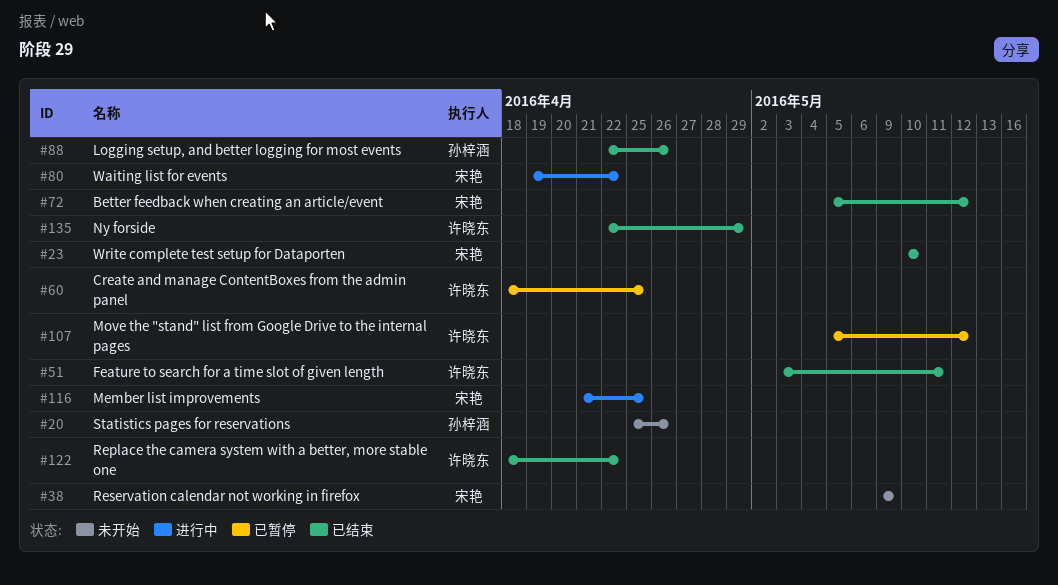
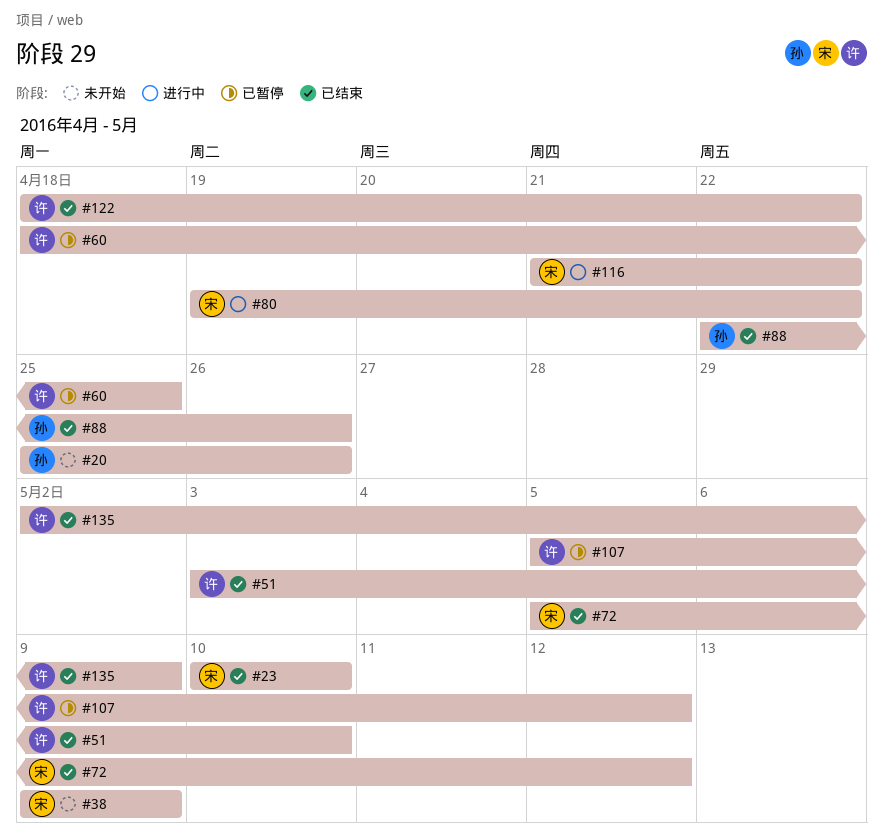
#51, due: May 11 -> May 10
#116, due: Apr 25 -> Apr 22
#135, start: Apr 22 -> May 2
#135, due: Apr 29 -> May 9

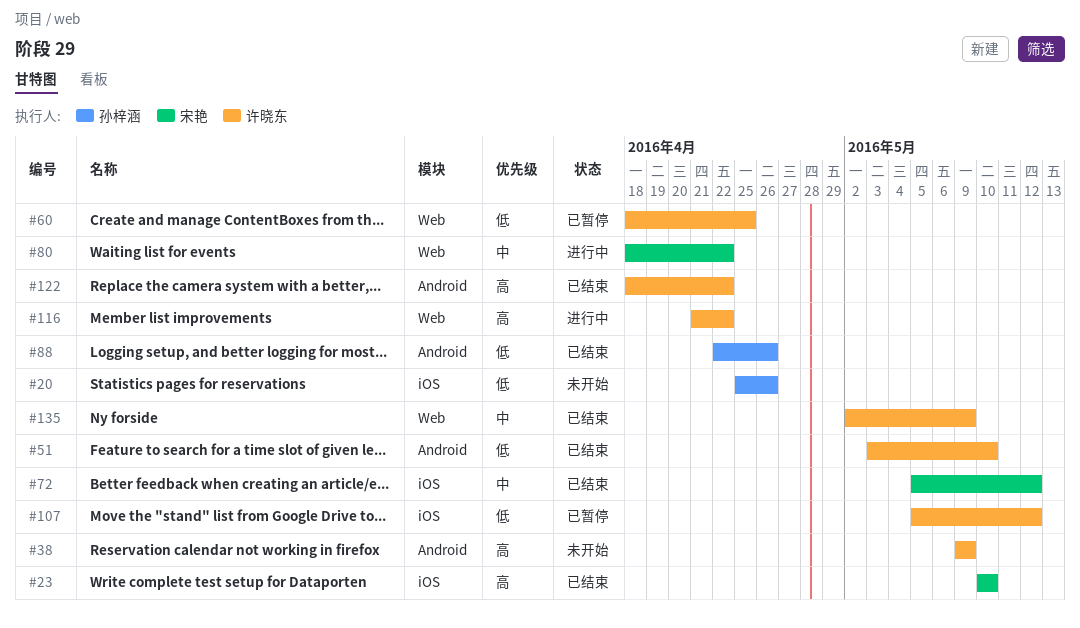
#38, owner: 宋艳 -> 许晓东
#80, start: Apr 19 -> Apr 18
#116, owner: 宋艳 -> 许晓东

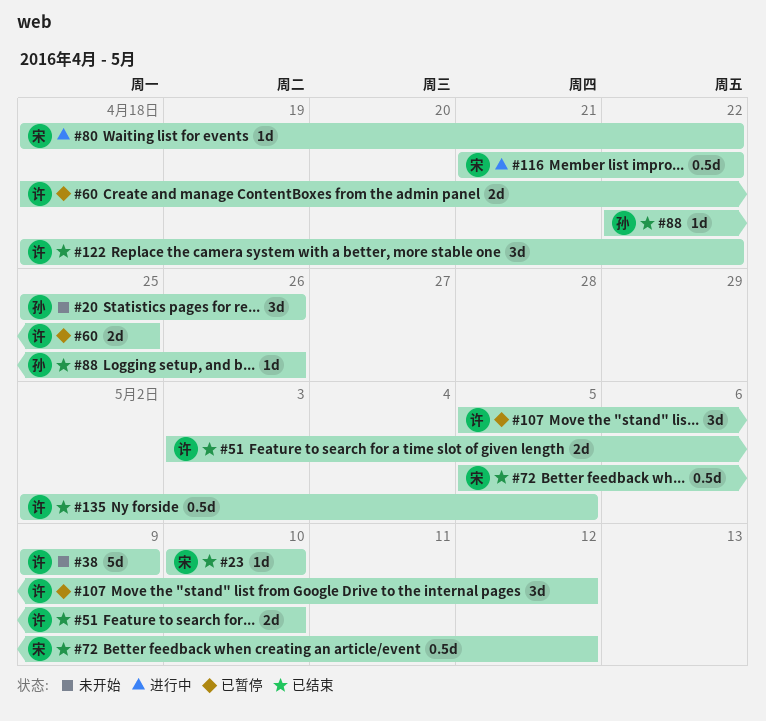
#116, owner: 许晓东 -> 宋艳
#135, due: May 9 -> May 5

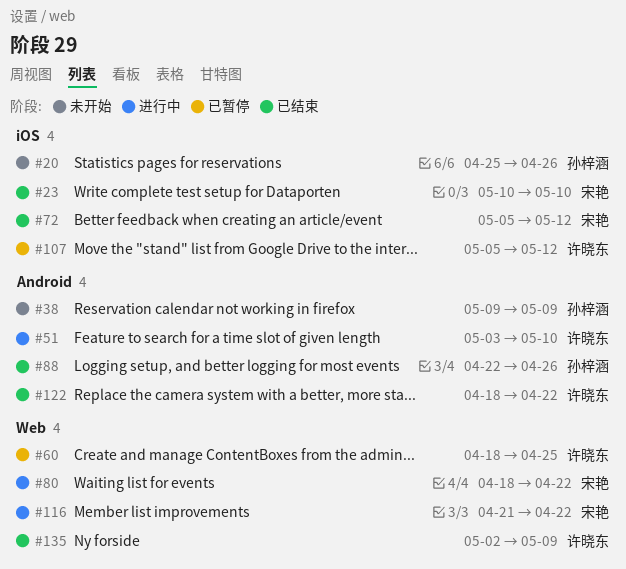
#38, owner: 许晓东 -> 孙梓涵
#51, status: 已结束 -> 进行中
#135, due: May 5 -> May 9

